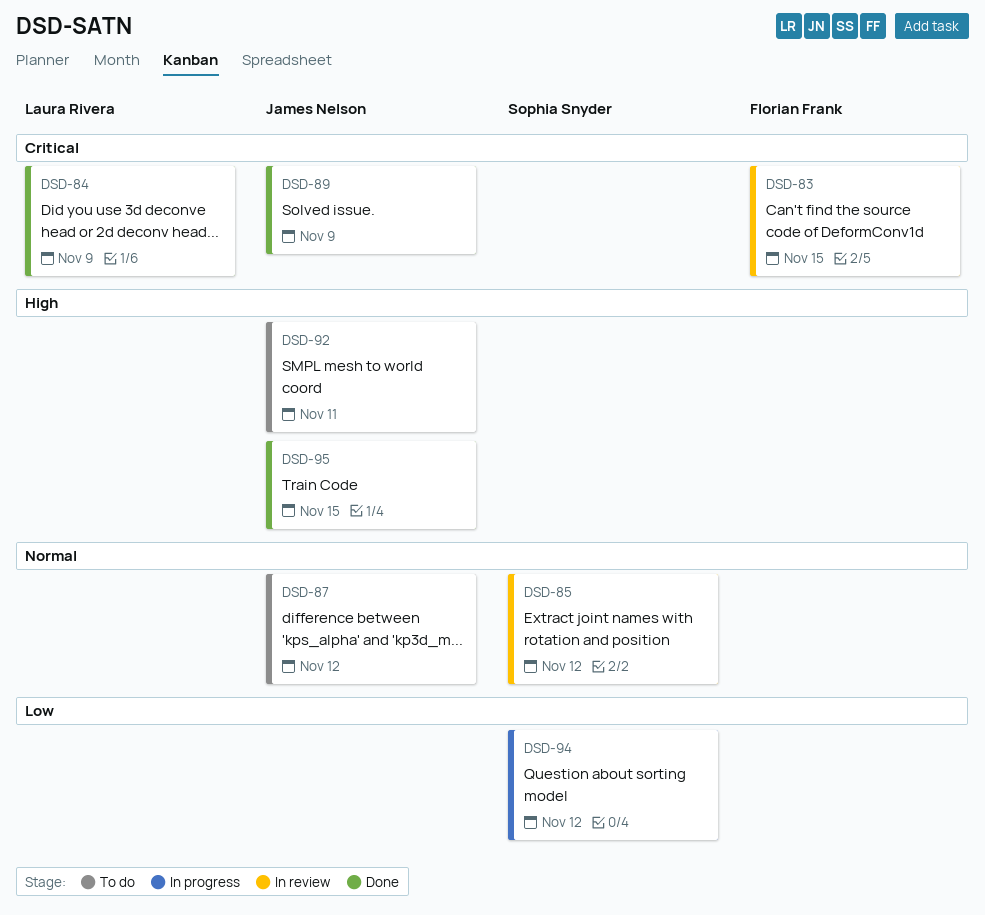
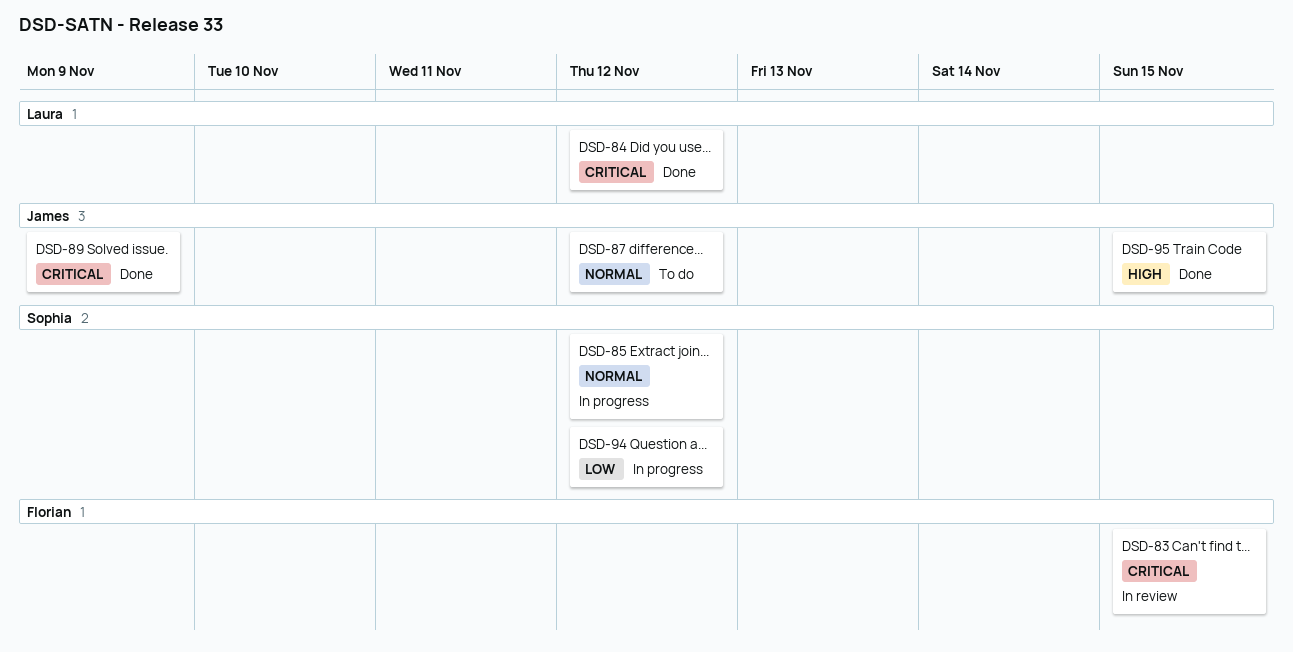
DSD-84, due: Nov 9 -> Nov 12
DSD-85, status: In review -> In progress
DSD-92: present -> none

